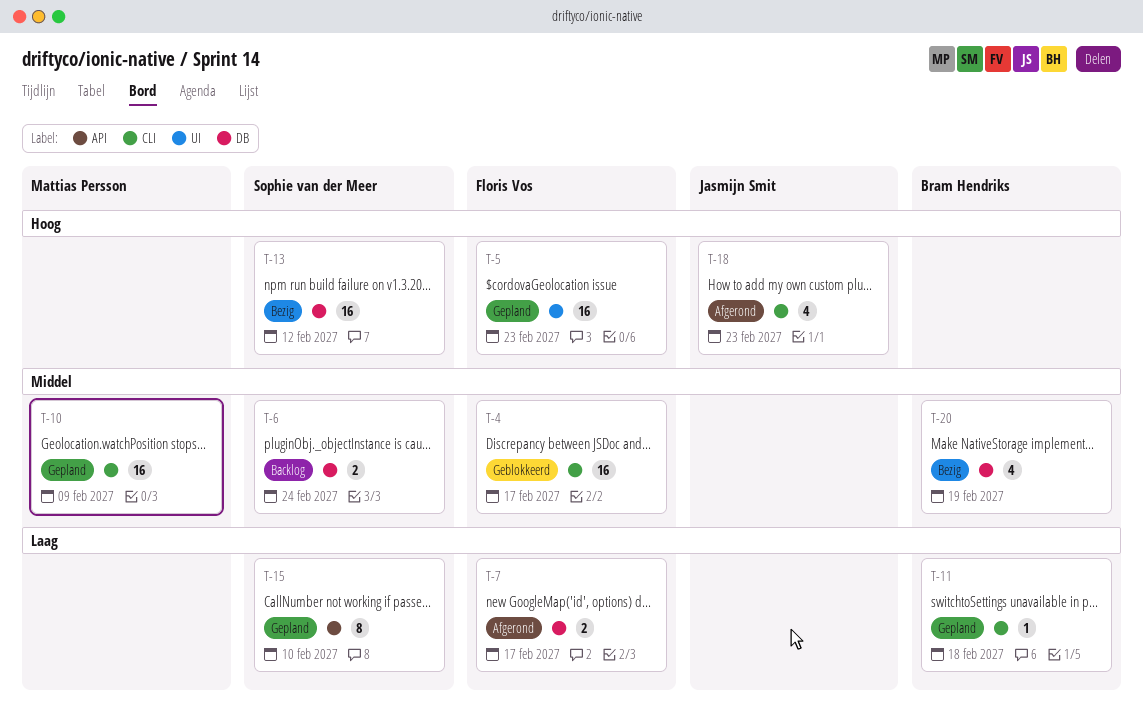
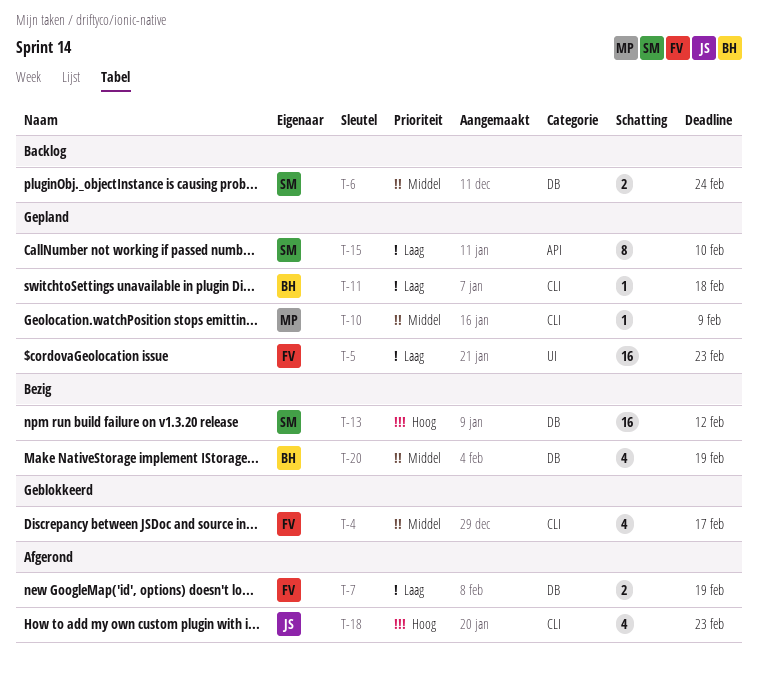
T-4, estimate: 16 -> 4
T-5, priority: Hoog -> Laag
T-7, due: Feb 17 -> Feb 19
T-10, estimate: 16 -> 1

